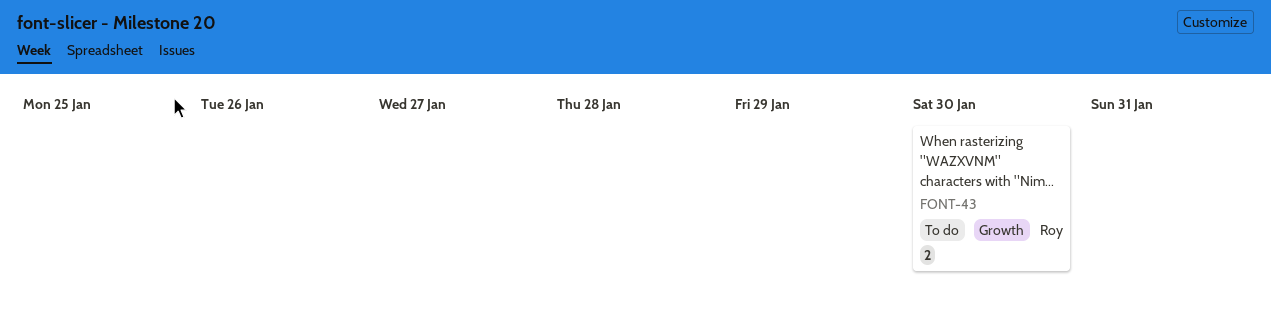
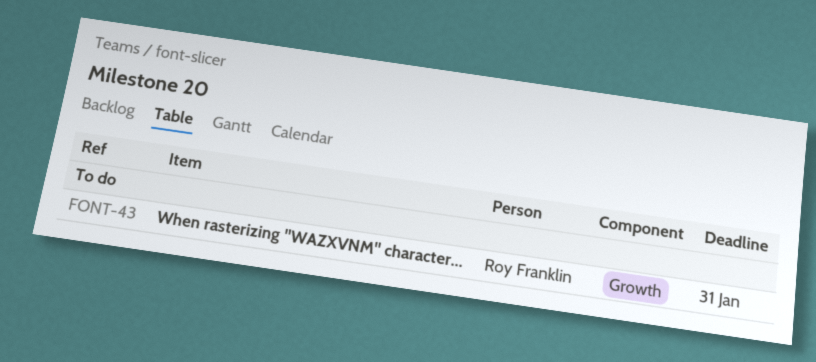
FONT-43, due: Jan 30 -> Jan 31

